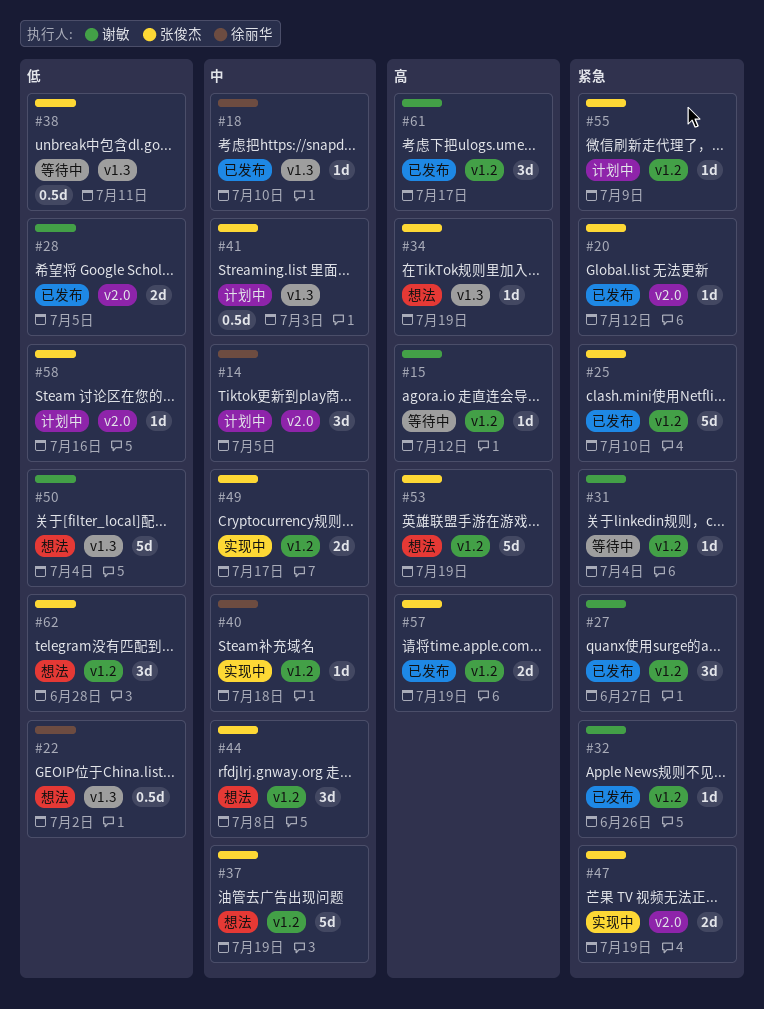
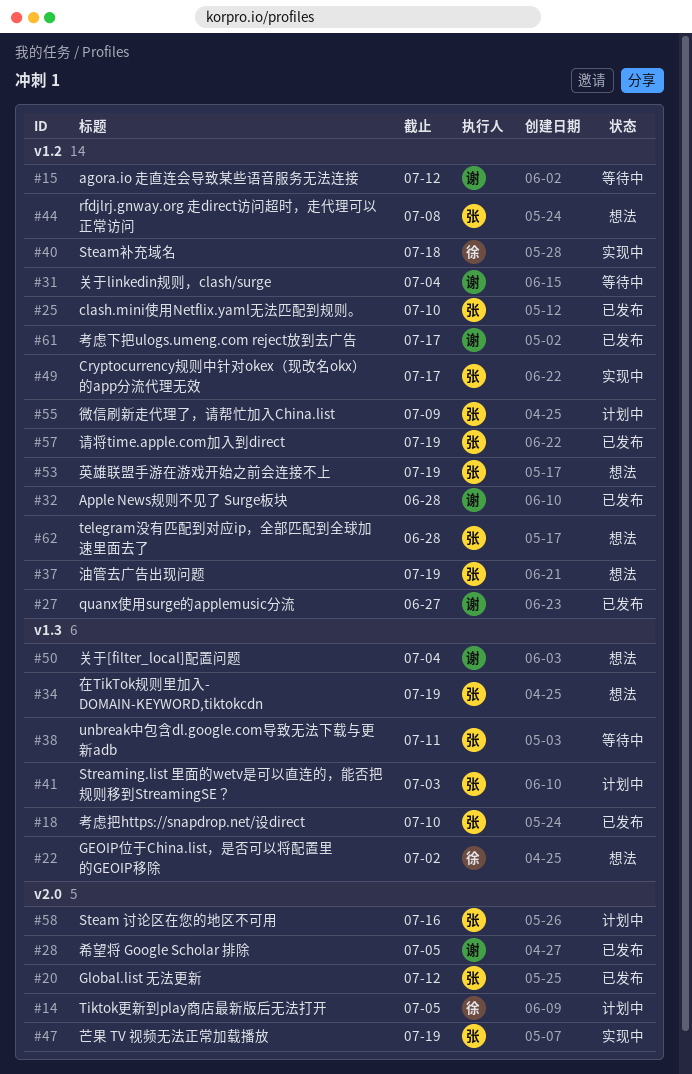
#18, owner: 徐丽华 -> 张俊杰
#32, due: Jun 26 -> Jun 28

